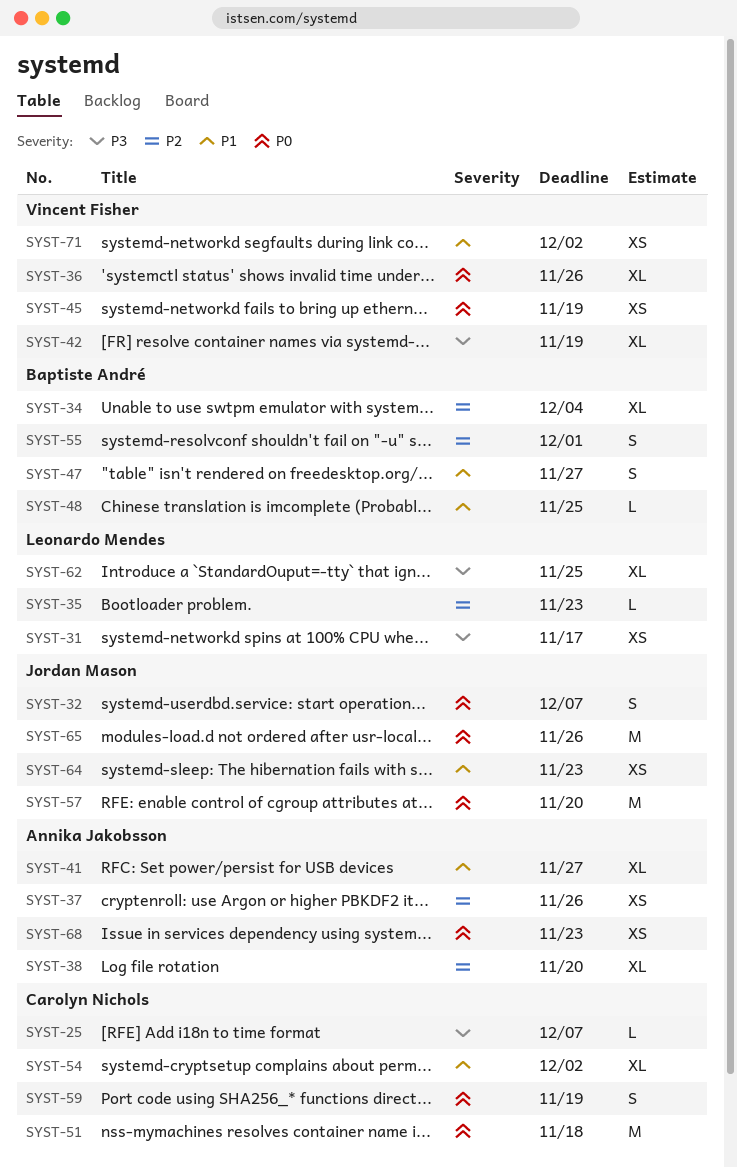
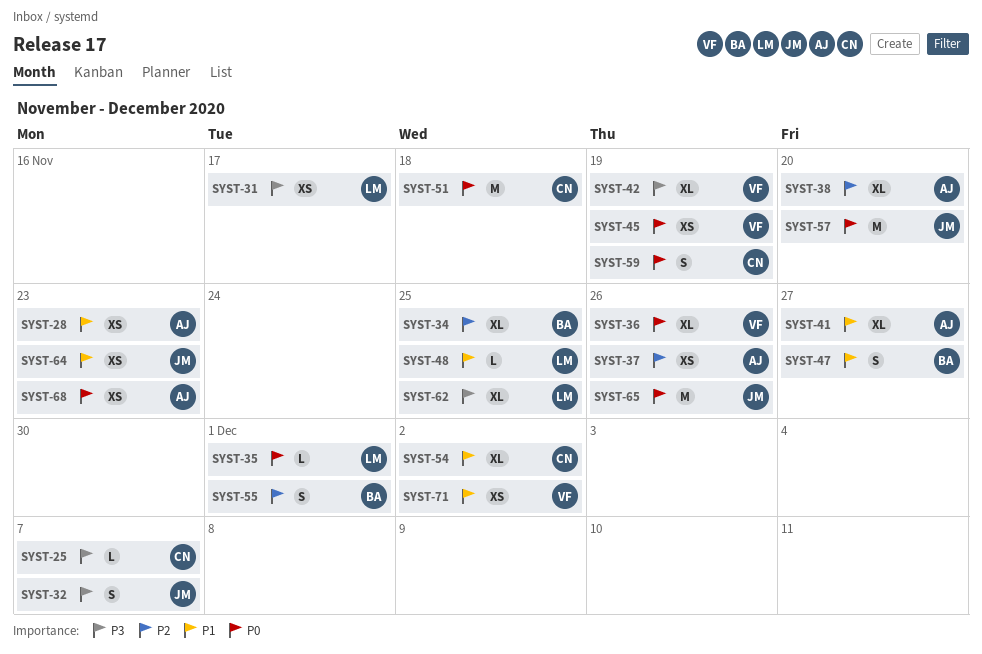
SYST-28: none -> present
SYST-32, priority: P0 -> P3
SYST-34, due: Dec 4 -> Nov 25
SYST-35, priority: P2 -> P0
SYST-35, due: Nov 23 -> Dec 1
SYST-48, owner: Baptiste André -> Leonardo Mendes

